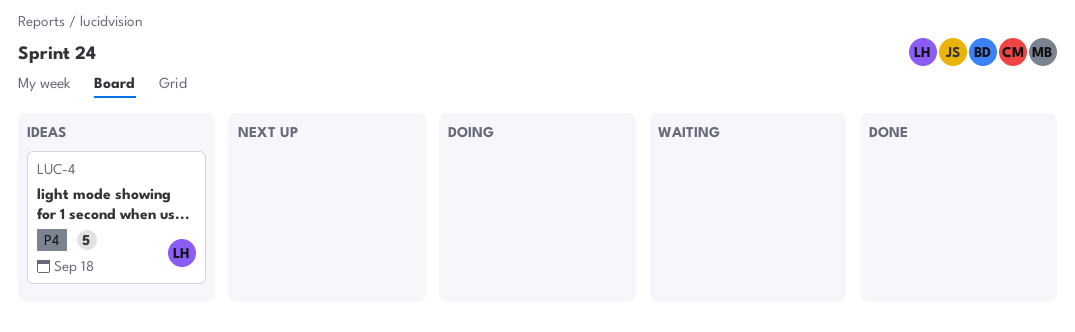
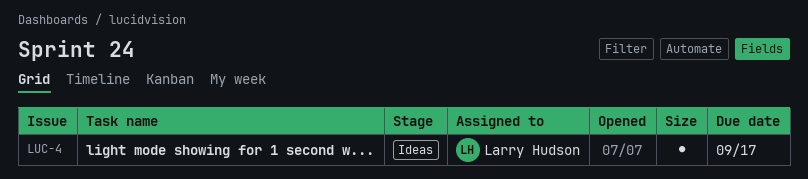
LUC-4, estimate: 5 -> 1
LUC-4, due: Sep 18 -> Sep 17

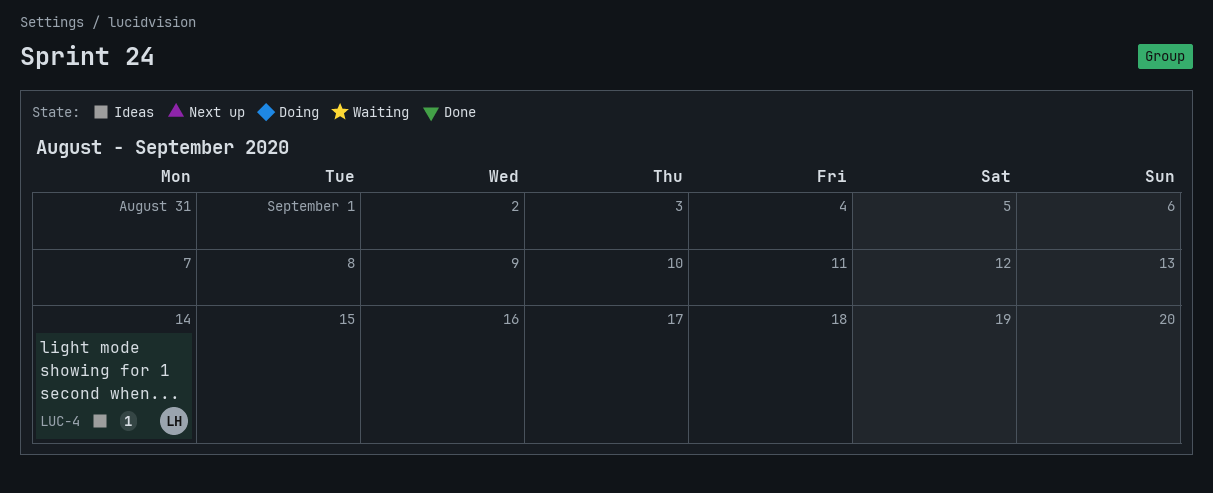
LUC-4, due: Sep 17 -> Sep 14

